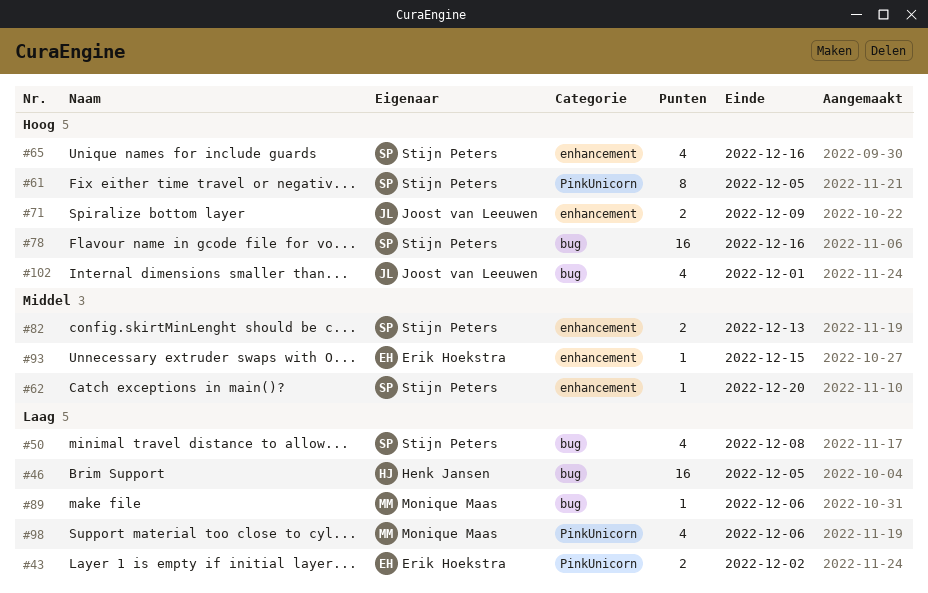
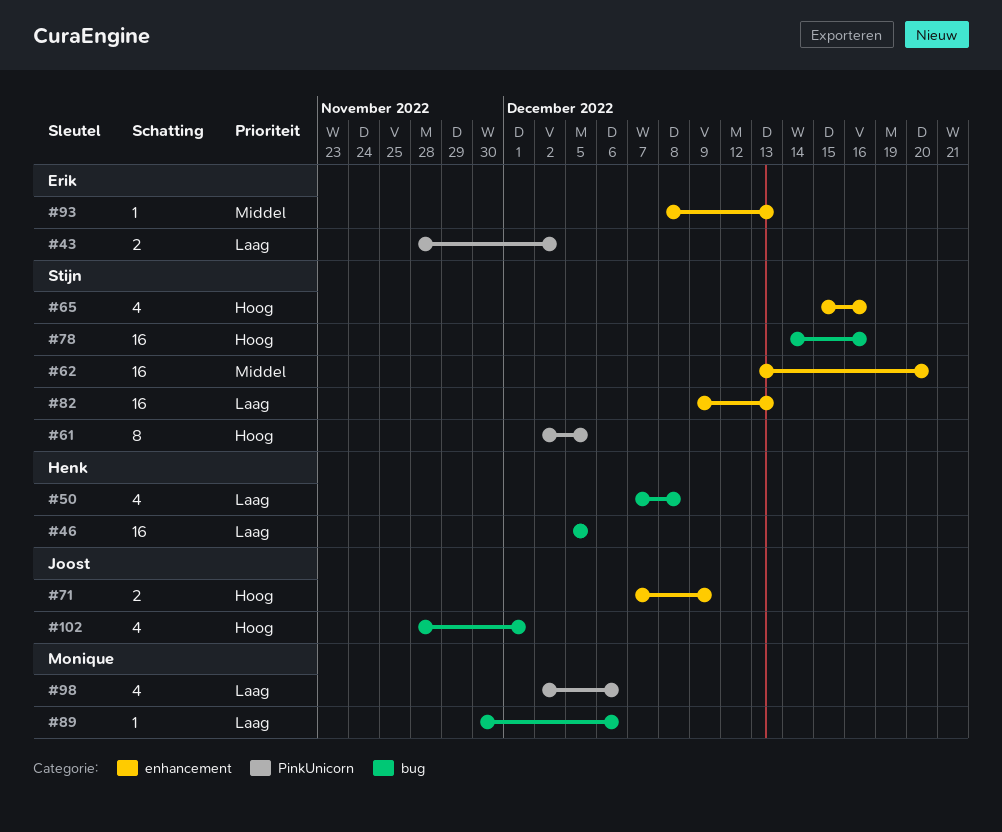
#50, owner: Stijn Peters -> Henk Jansen
#62, estimate: 1 -> 16
#82, priority: Middel -> Laag
#82, estimate: 2 -> 16
#93, due: Dec 15 -> Dec 13

